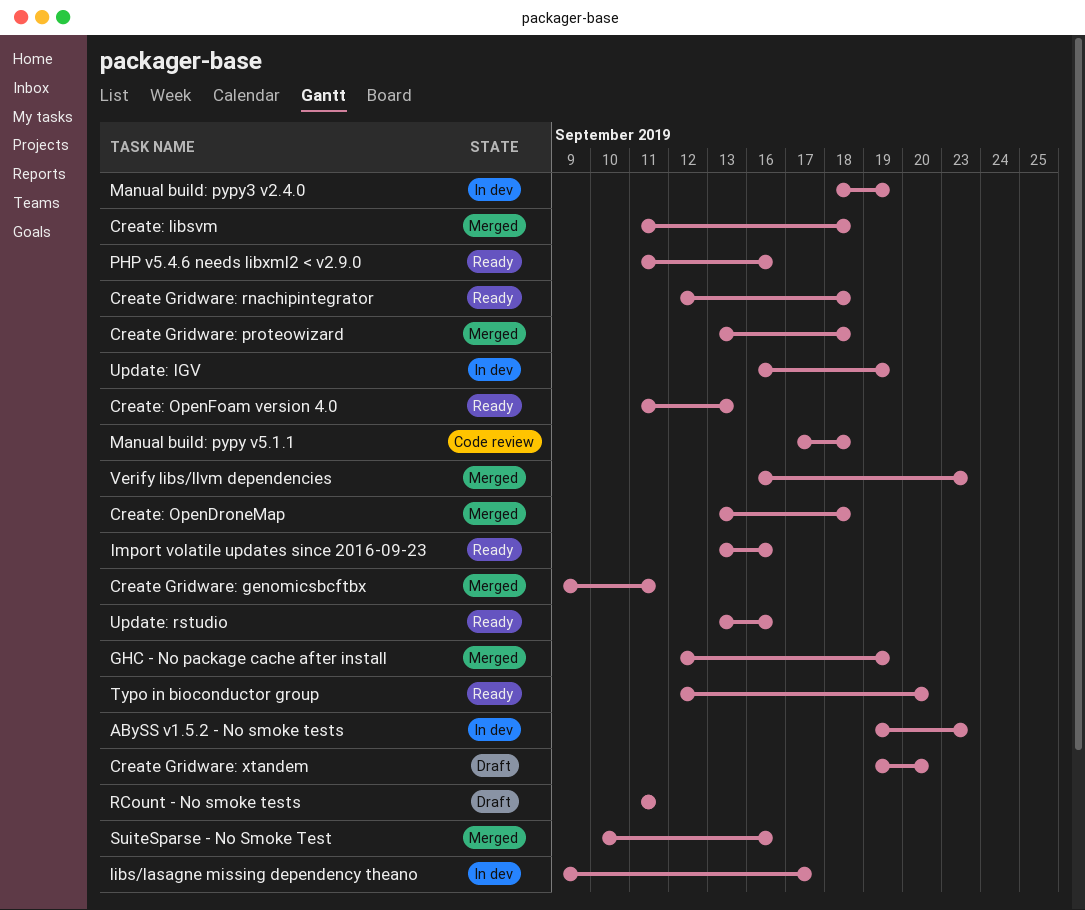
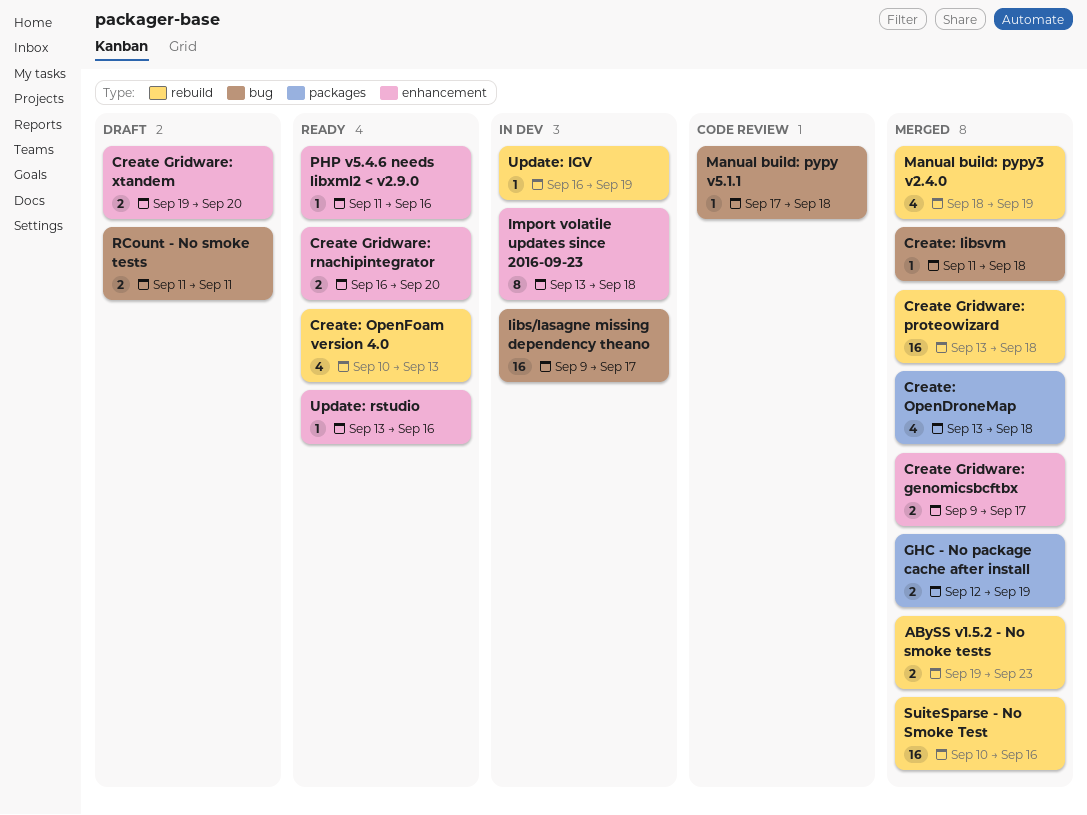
ABySS v1.5.2 - No smoke tests, status: In dev -> Merged
Create Gridware: genomicsbcftbx, due: Sep 11 -> Sep 17
Create Gridware: rnachipintegrator, start: Sep 12 -> Sep 16
Create Gridware: rnachipintegrator, due: Sep 18 -> Sep 20
Create: OpenFoam version 4.0, start: Sep 11 -> Sep 10
Import volatile updates since 2016-09-23, status: Ready -> In dev
Import volatile updates since 2016-09-23, due: Sep 16 -> Sep 18
Manual build: pypy3 v2.4.0, status: In dev -> Merged
Typo in bioconductor group: present -> none
Verify libs/llvm dependencies: present -> none

